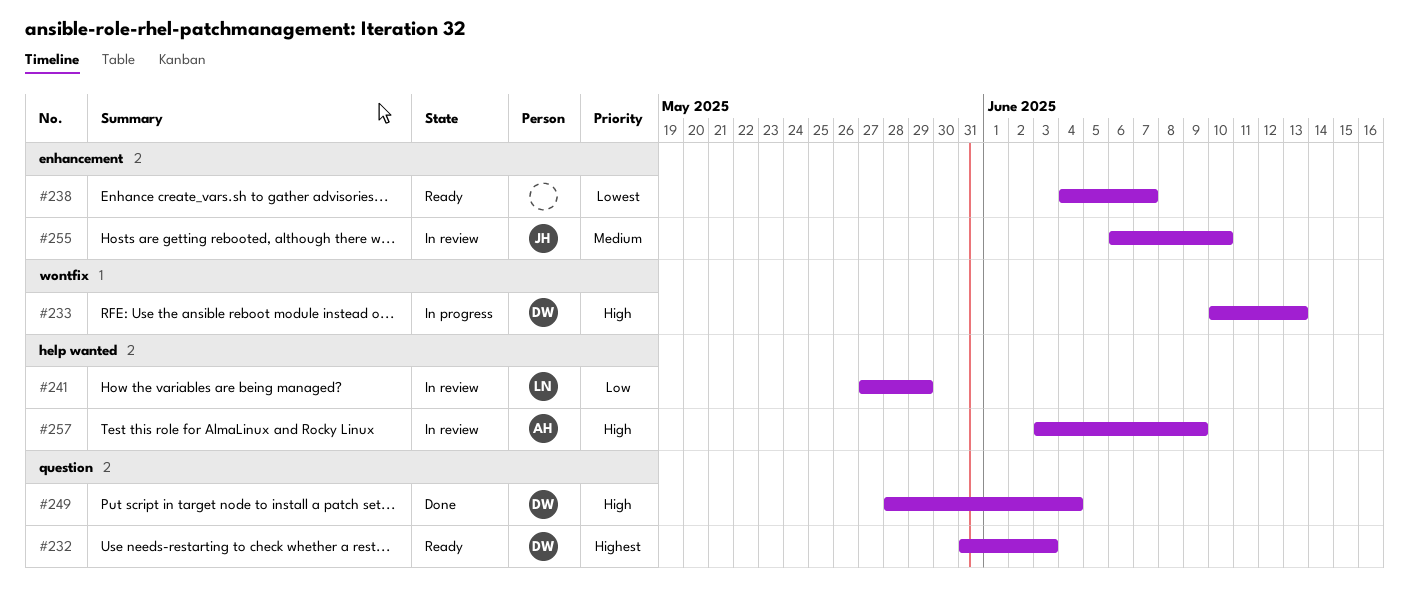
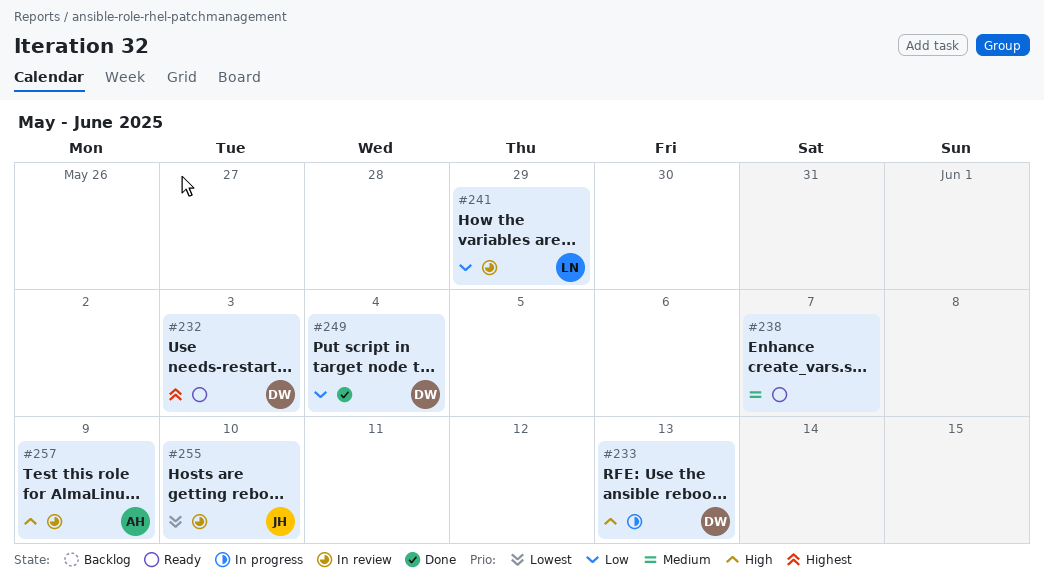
#238, priority: Lowest -> Medium
#249, priority: High -> Low
#255, priority: Medium -> Lowest

